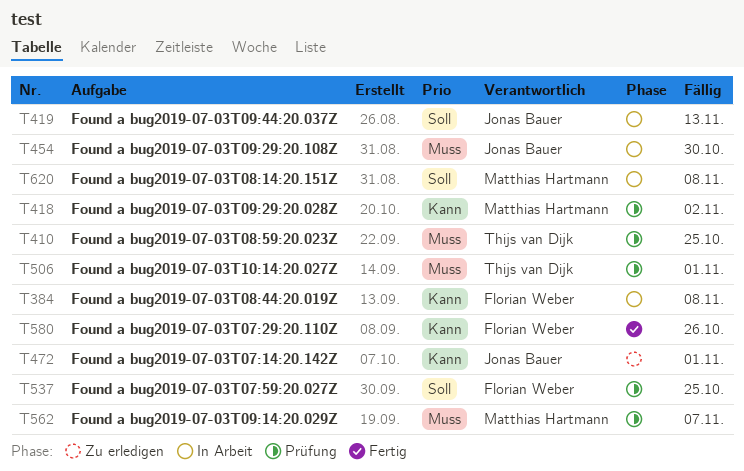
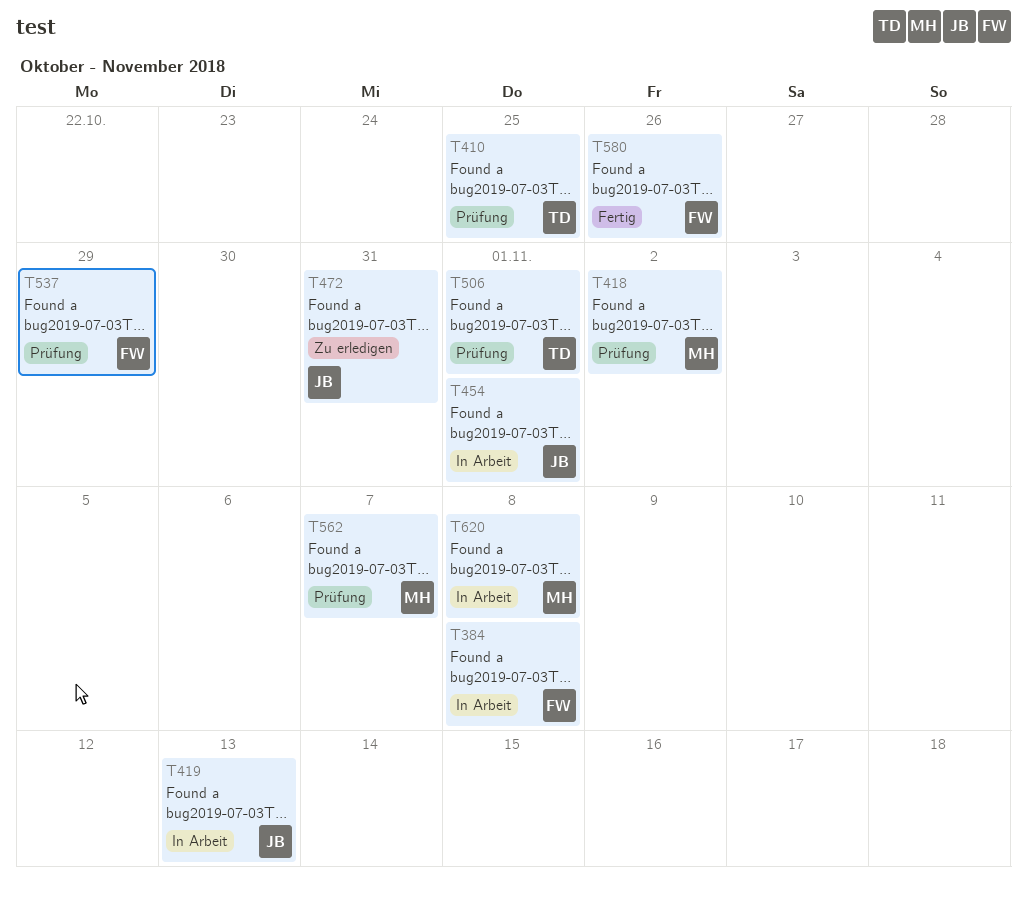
T454, due: Oct 30 -> Nov 1
T472, due: Nov 1 -> Oct 31
T537, due: Oct 25 -> Oct 29

